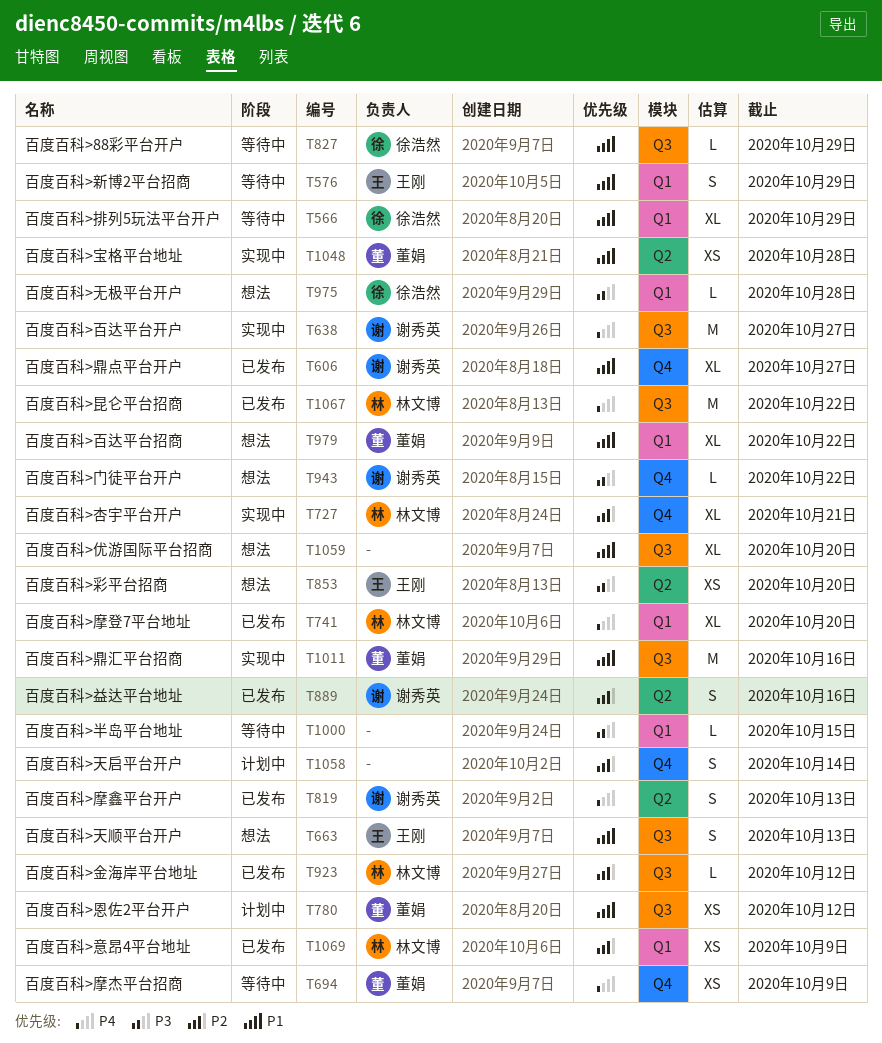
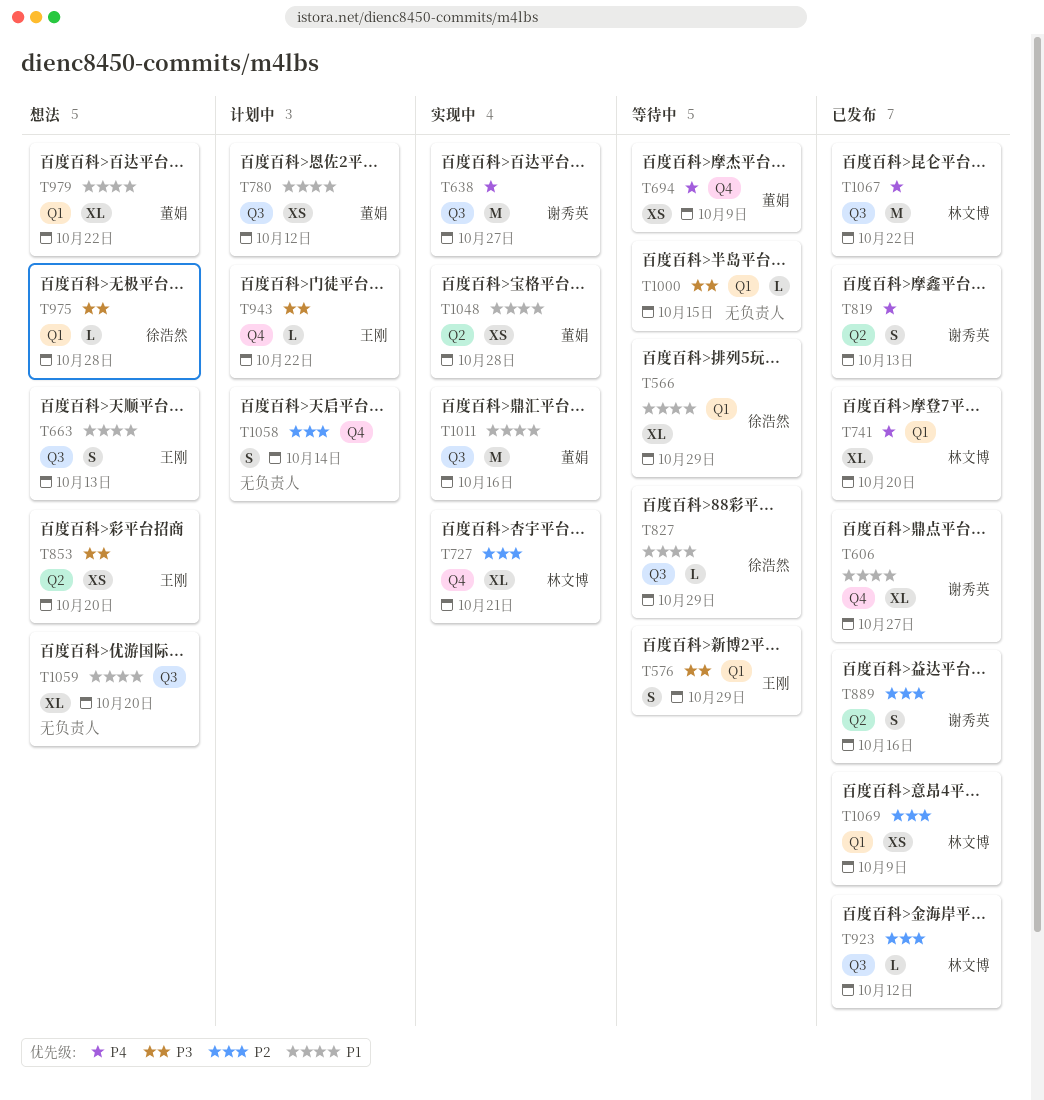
T576, priority: P1 -> P3
T943, status: 想法 -> 计划中
T943, owner: 谢秀英 -> 王刚

